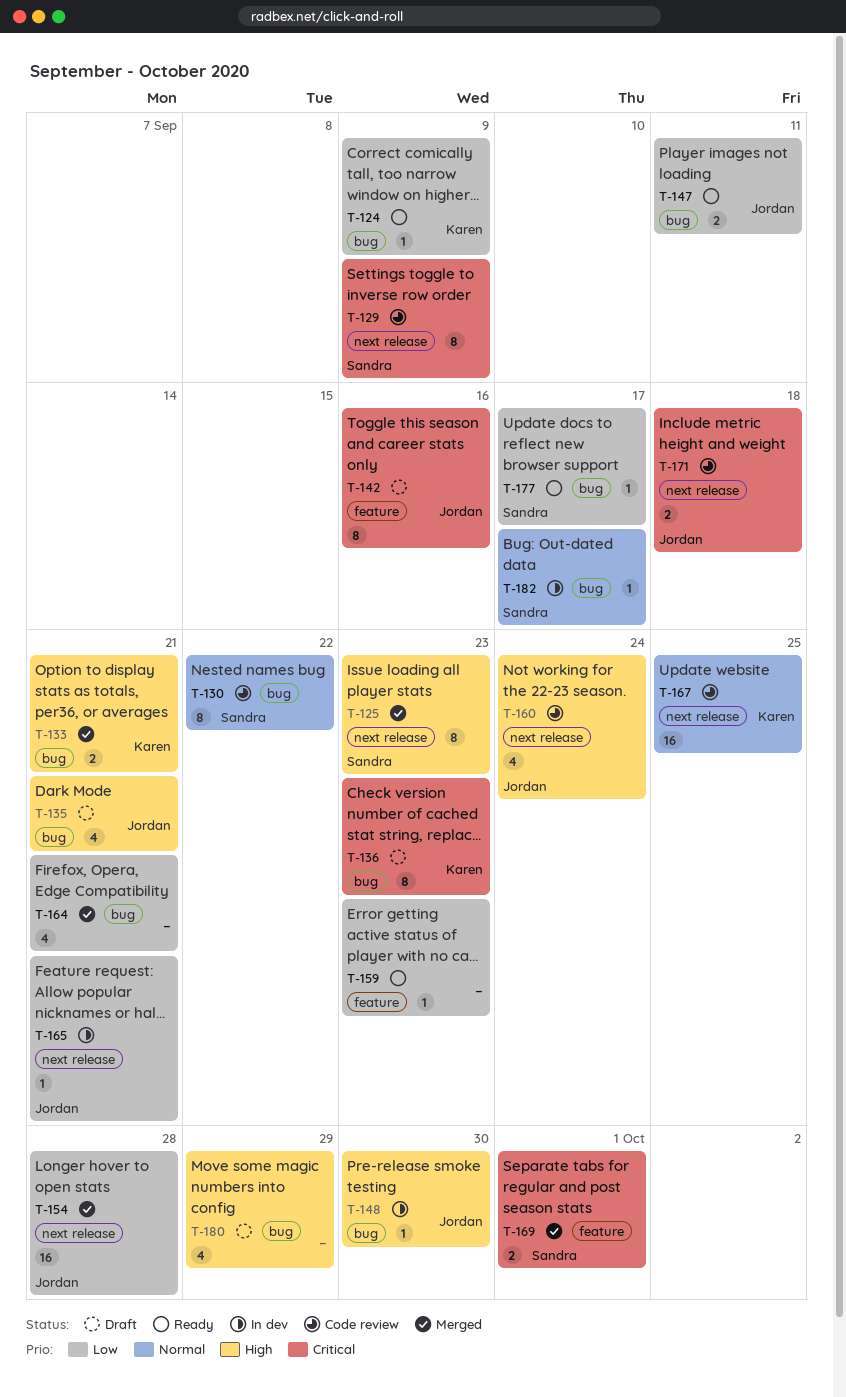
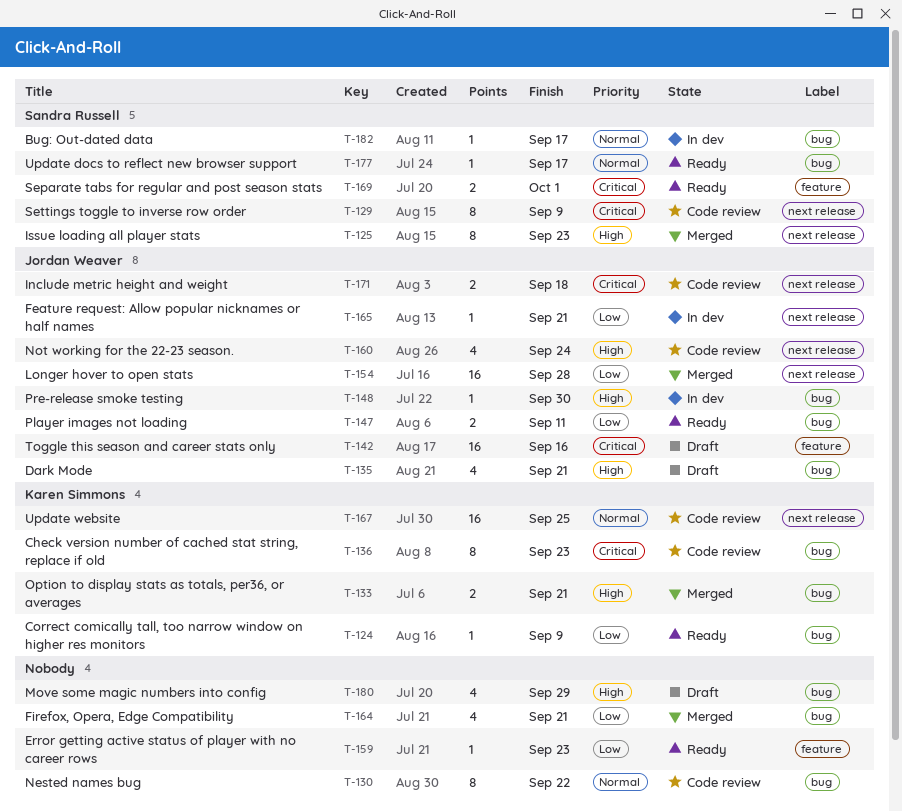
T-130, owner: Sandra Russell -> none
T-136, status: Draft -> Code review
T-142, estimate: 8 -> 16
T-169, status: Merged -> Ready
T-177, priority: Low -> Normal

